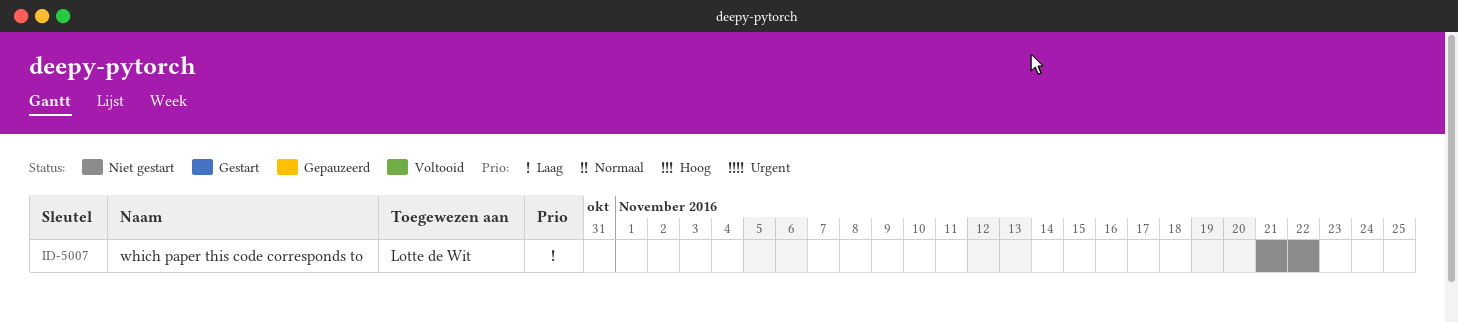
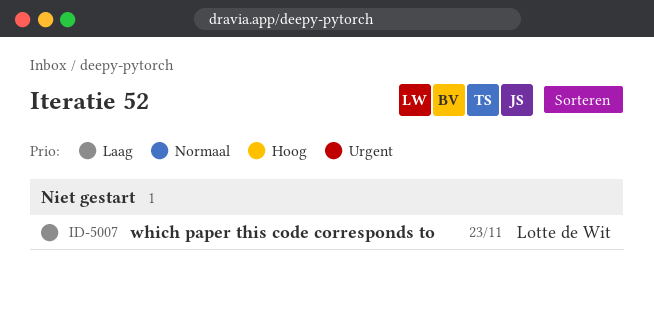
ID-5007, due: Nov 22 -> Nov 23

